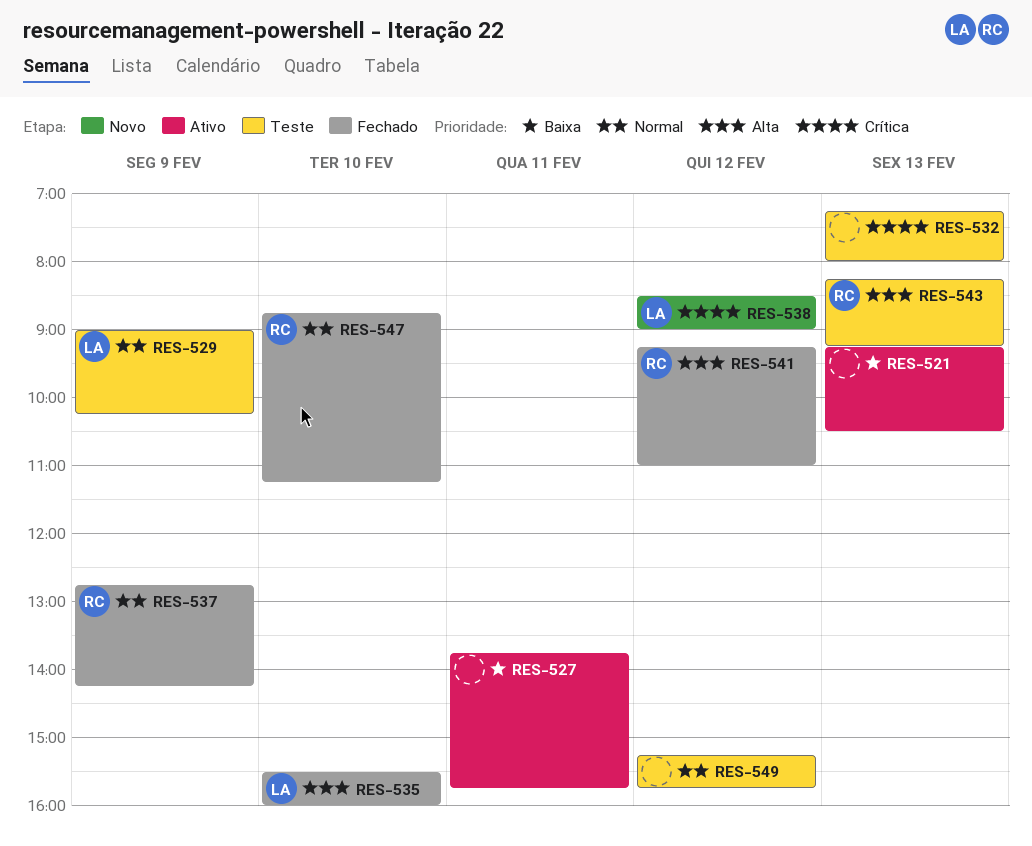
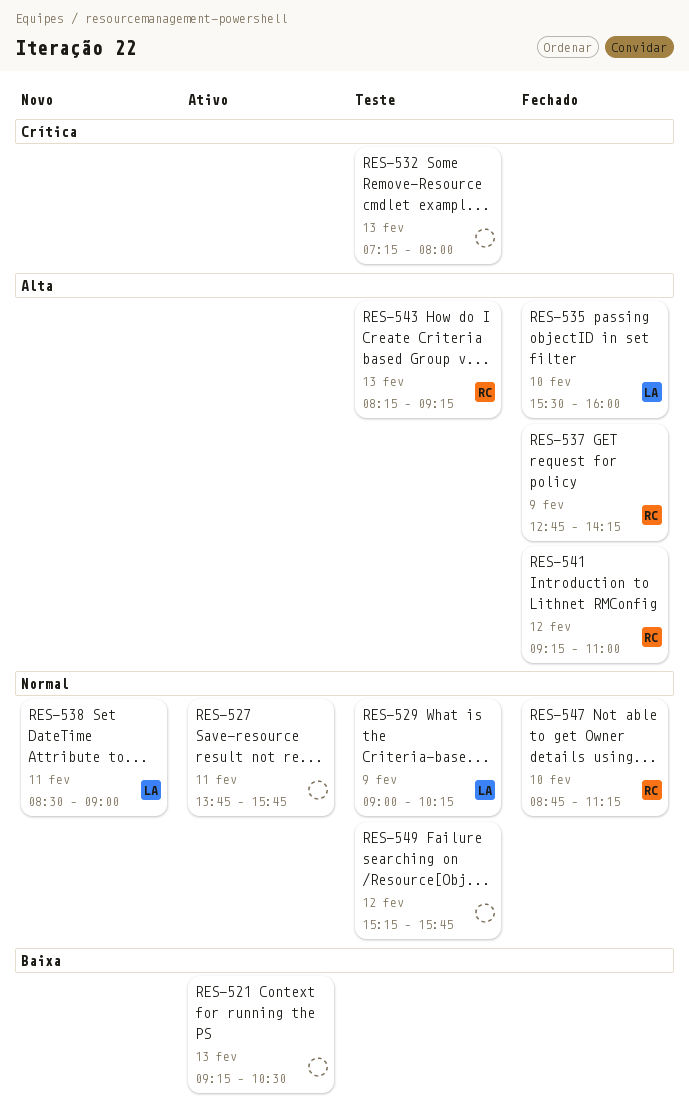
RES-527, priority: Baixa -> Normal
RES-537, priority: Normal -> Alta
RES-538, priority: Crítica -> Normal
RES-538, day: Feb 12 -> Feb 11

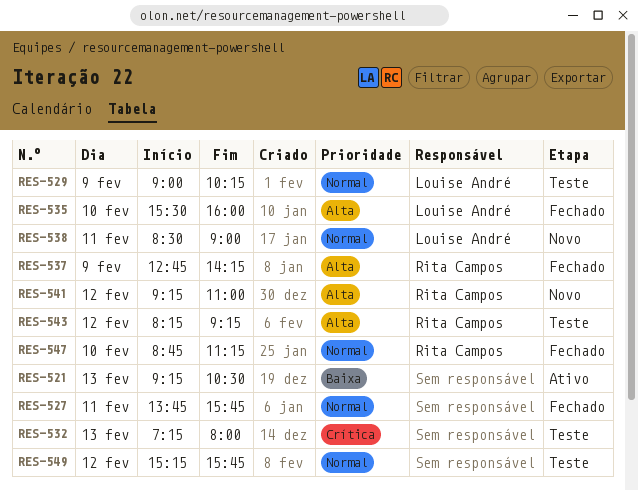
RES-527, status: Ativo -> Fechado
RES-541, status: Fechado -> Novo
RES-543, day: Feb 13 -> Feb 12

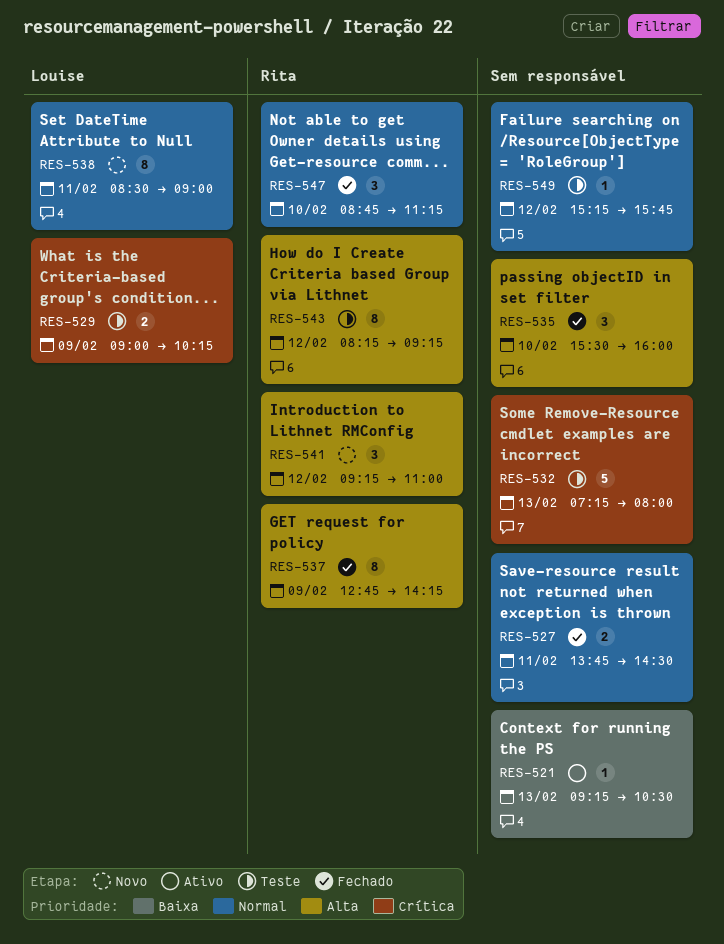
RES-527, ends: 15:45 -> 14:30
RES-529, priority: Normal -> Crítica
RES-535, owner: Louise André -> none

